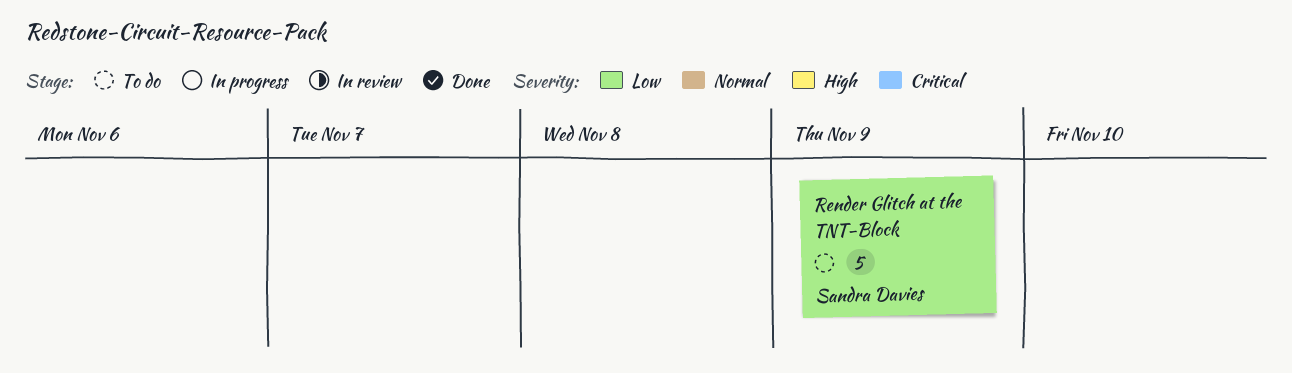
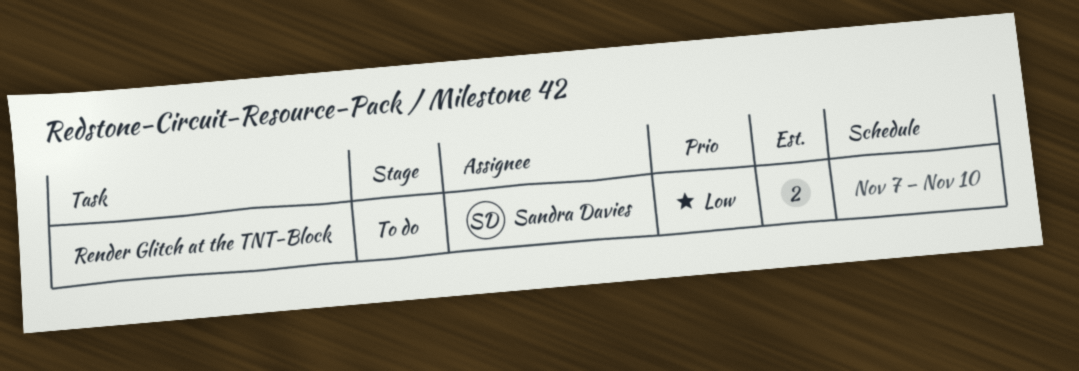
Render Glitch at the TNT-Block, estimate: 5 -> 2
Render Glitch at the TNT-Block, due: Nov 9 -> Nov 10

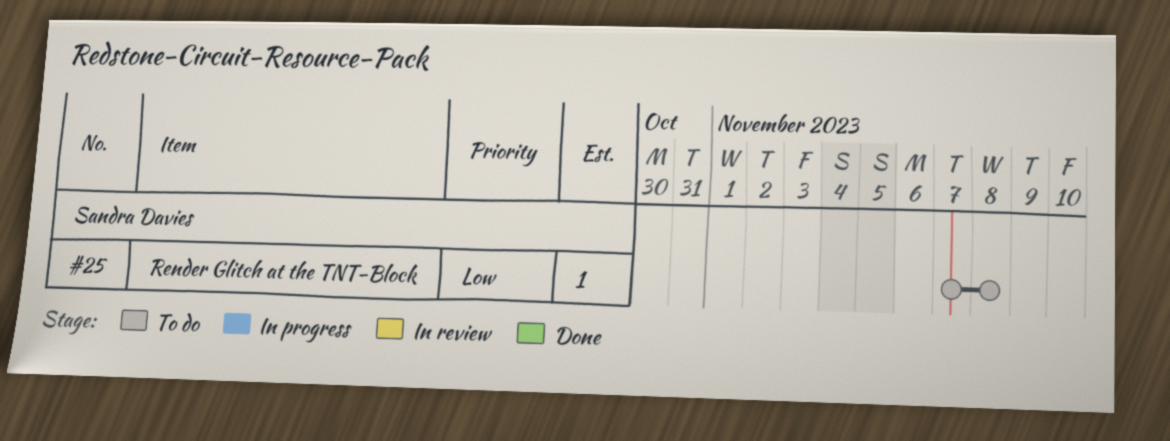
Render Glitch at the TNT-Block, estimate: 2 -> 1
Render Glitch at the TNT-Block, due: Nov 10 -> Nov 8

